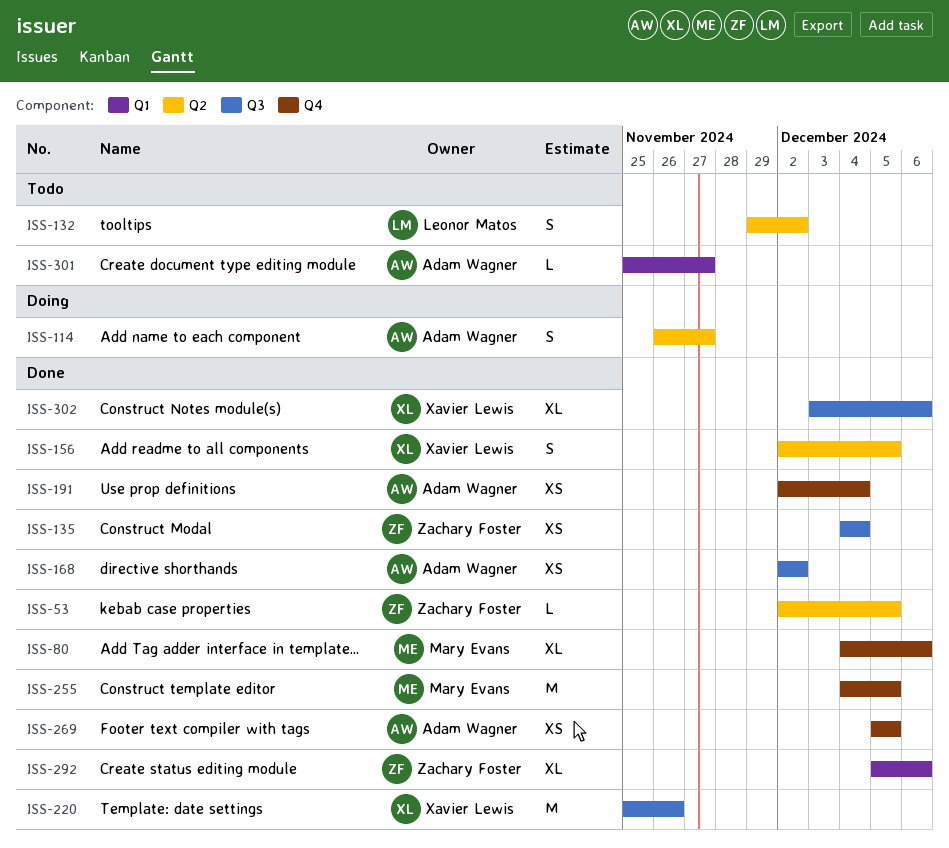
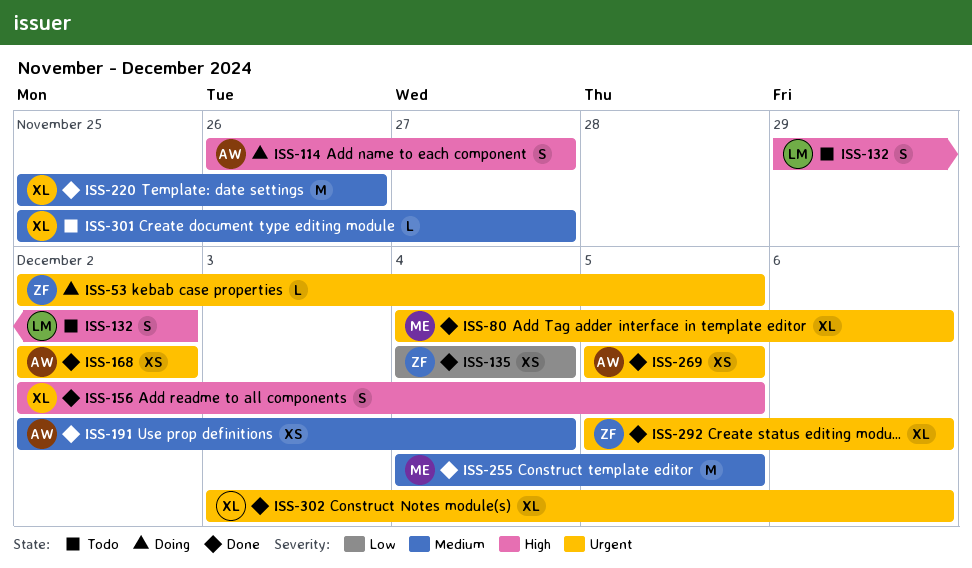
ISS-53, status: Done -> Doing
ISS-301, owner: Adam Wagner -> Xavier Lewis

